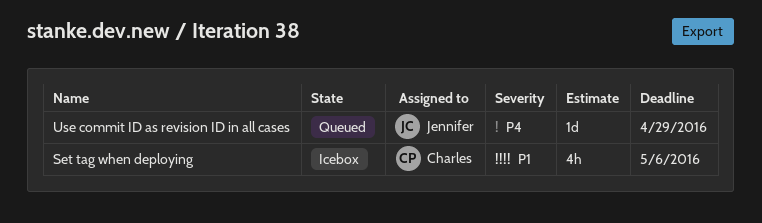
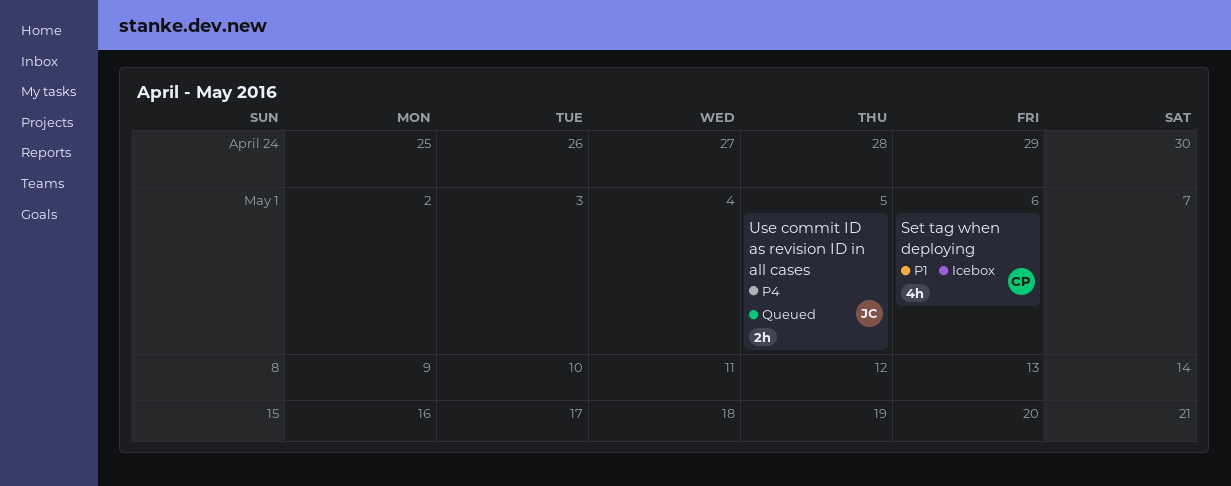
Use commit ID as revision ID in all cases, estimate: 1d -> 2h
Use commit ID as revision ID in all cases, due: Apr 29 -> May 5

